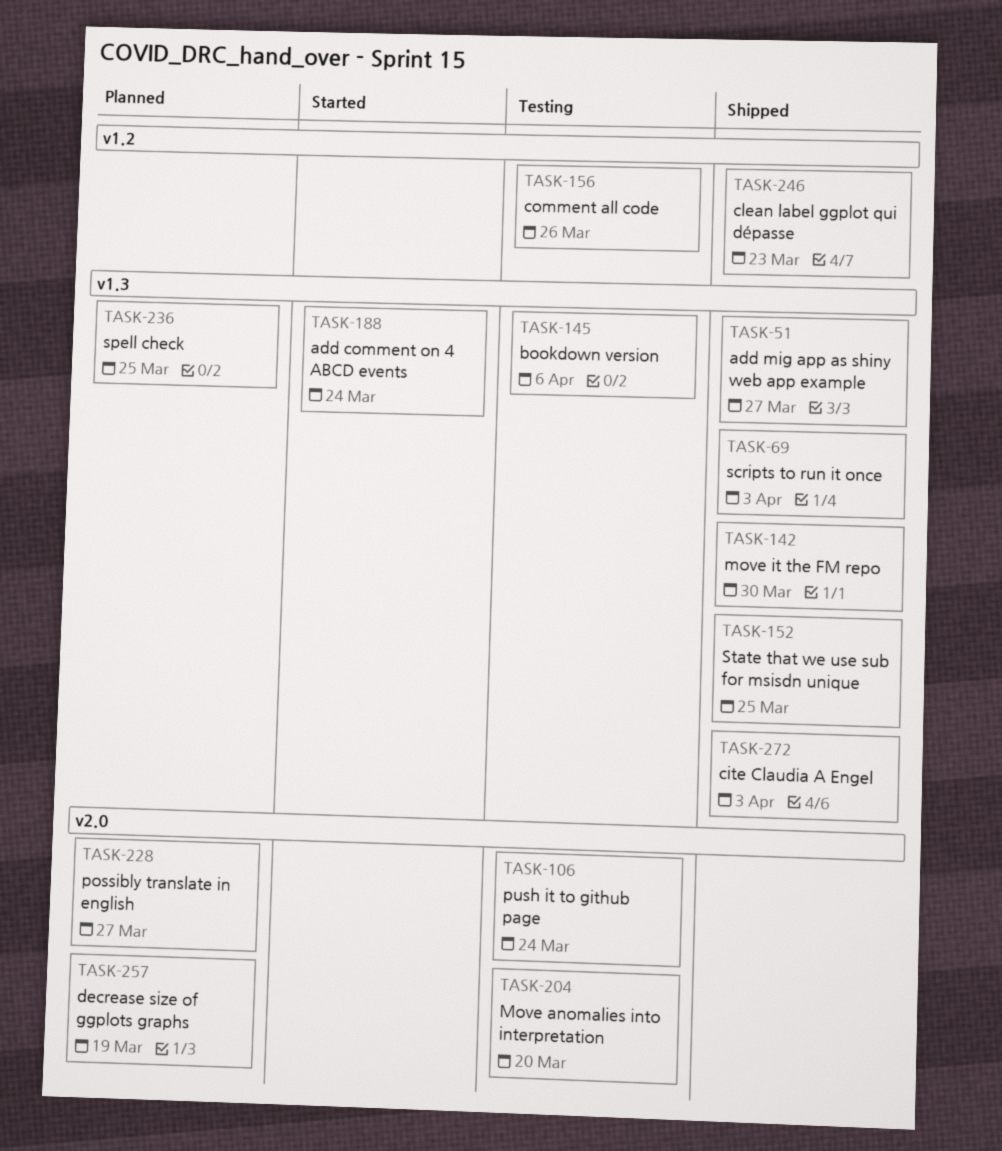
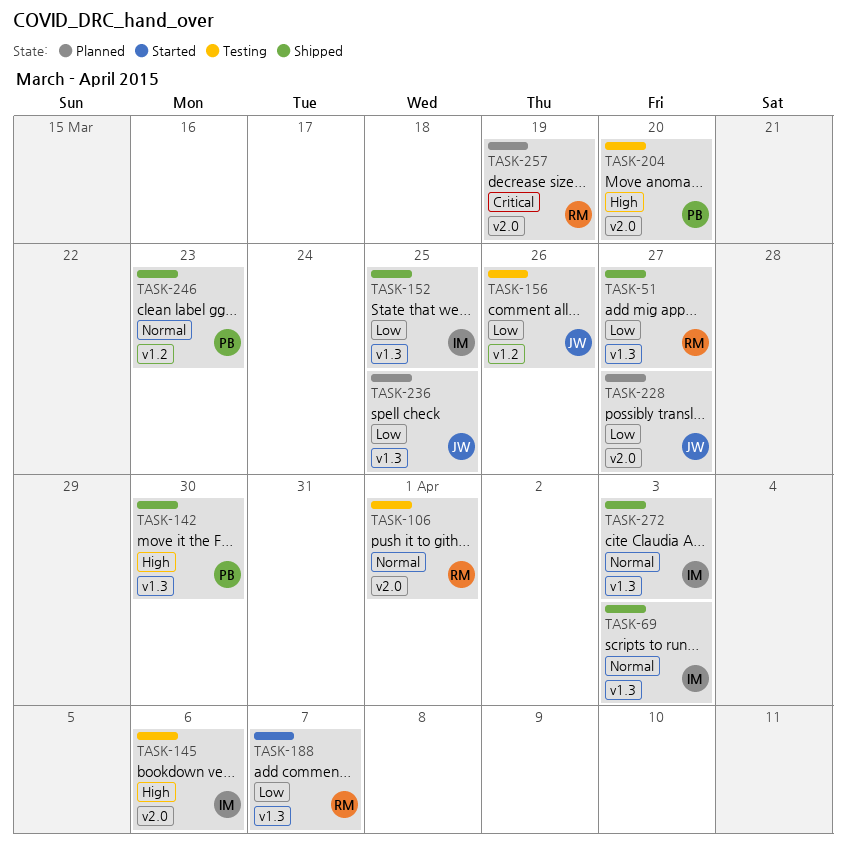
TASK-106, due: Mar 24 -> Apr 1
TASK-145, label: v1.3 -> v2.0
TASK-188, due: Mar 24 -> Apr 7

